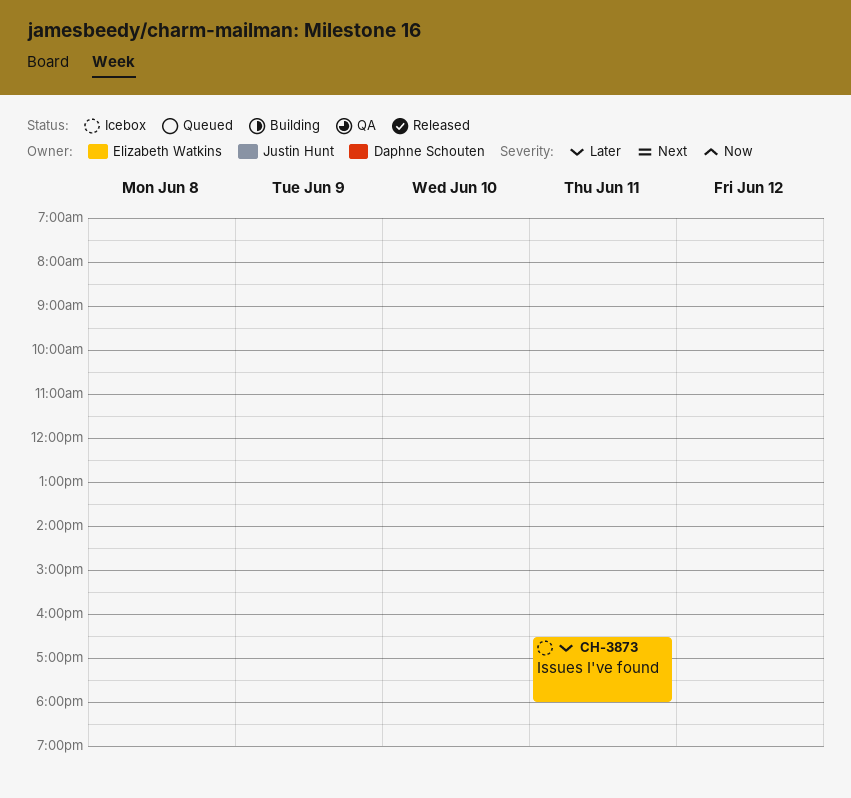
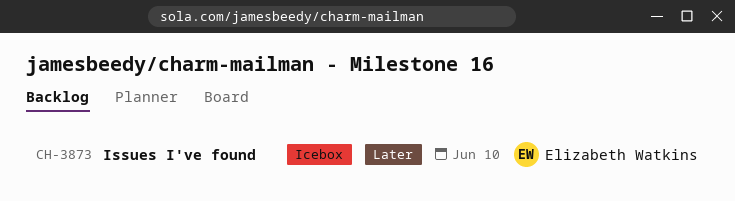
CH-3873, day: Jun 11 -> Jun 10

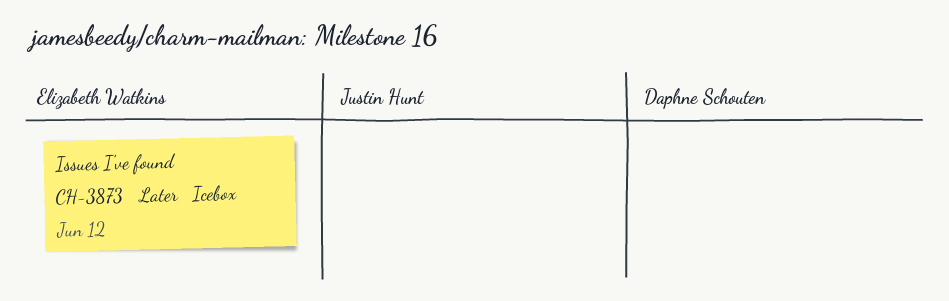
CH-3873, day: Jun 10 -> Jun 12

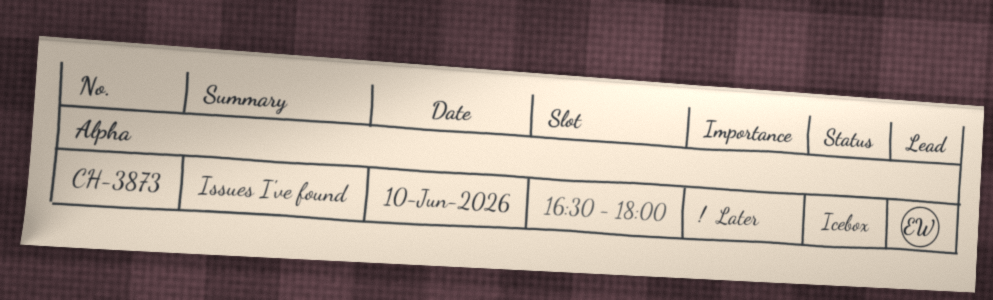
CH-3873, day: Jun 12 -> Jun 10

